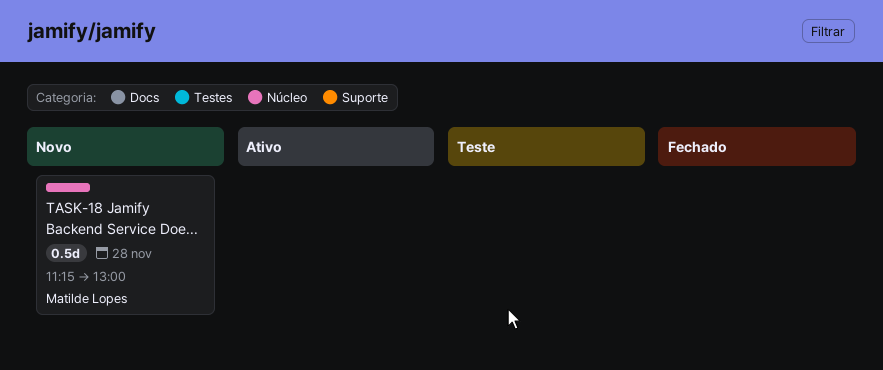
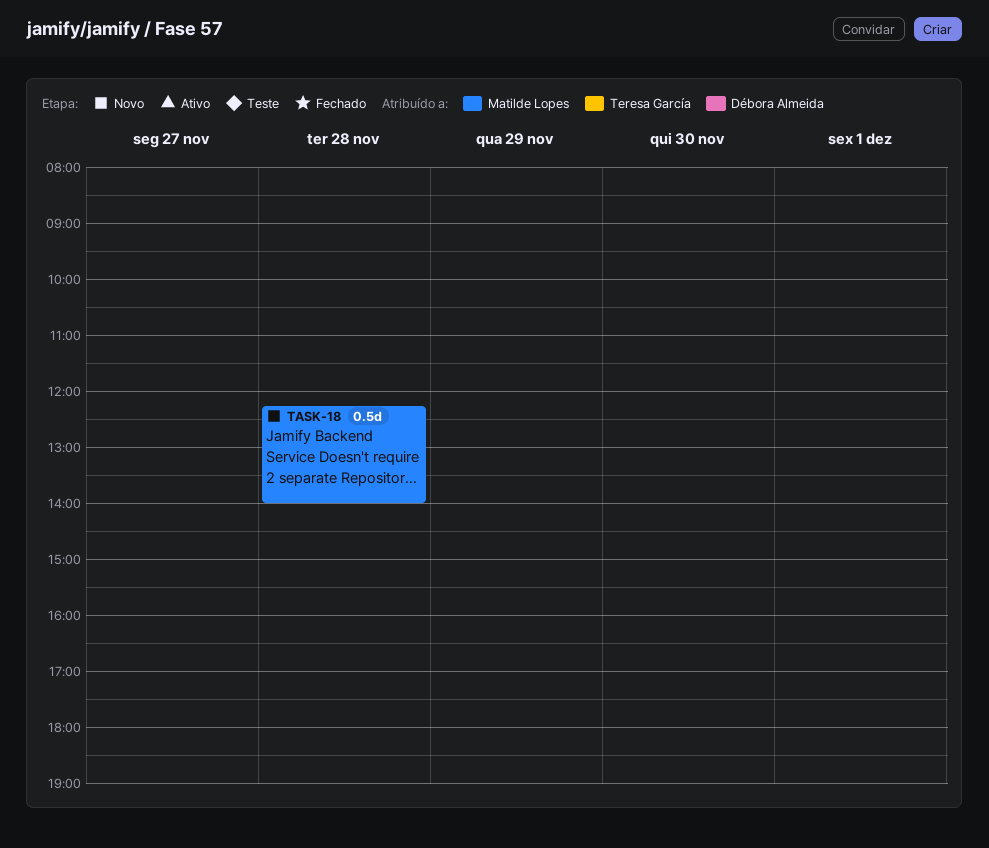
TASK-18, begins: 11:15 -> 12:15
TASK-18, ends: 13:00 -> 14:00

